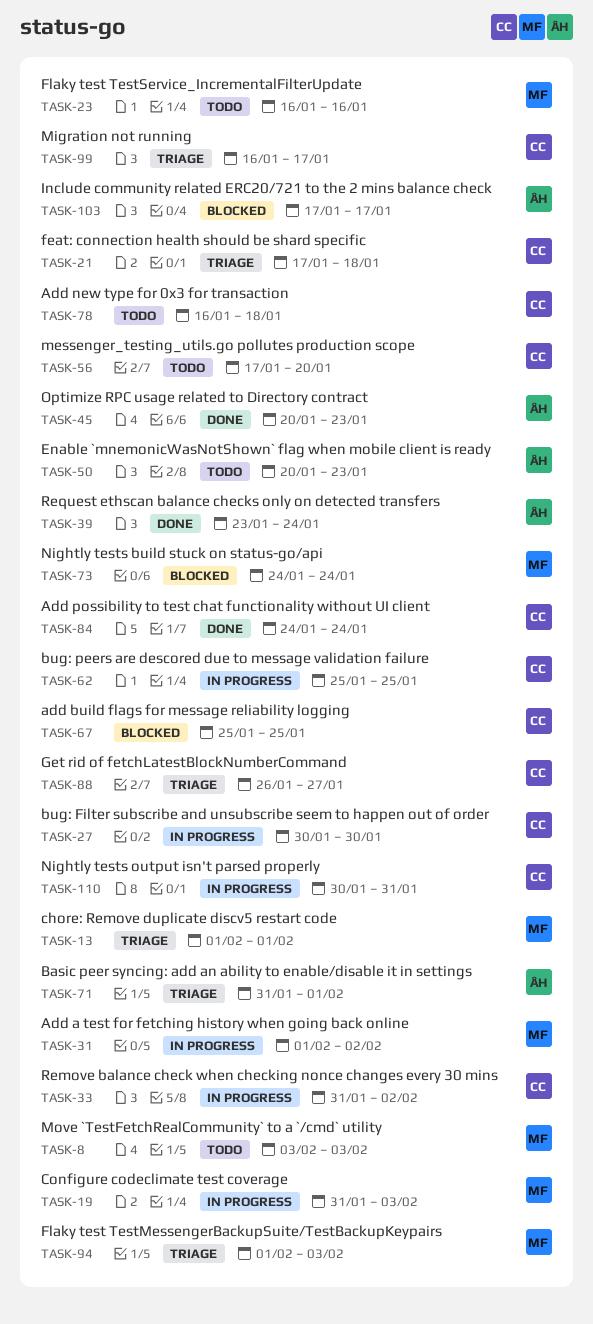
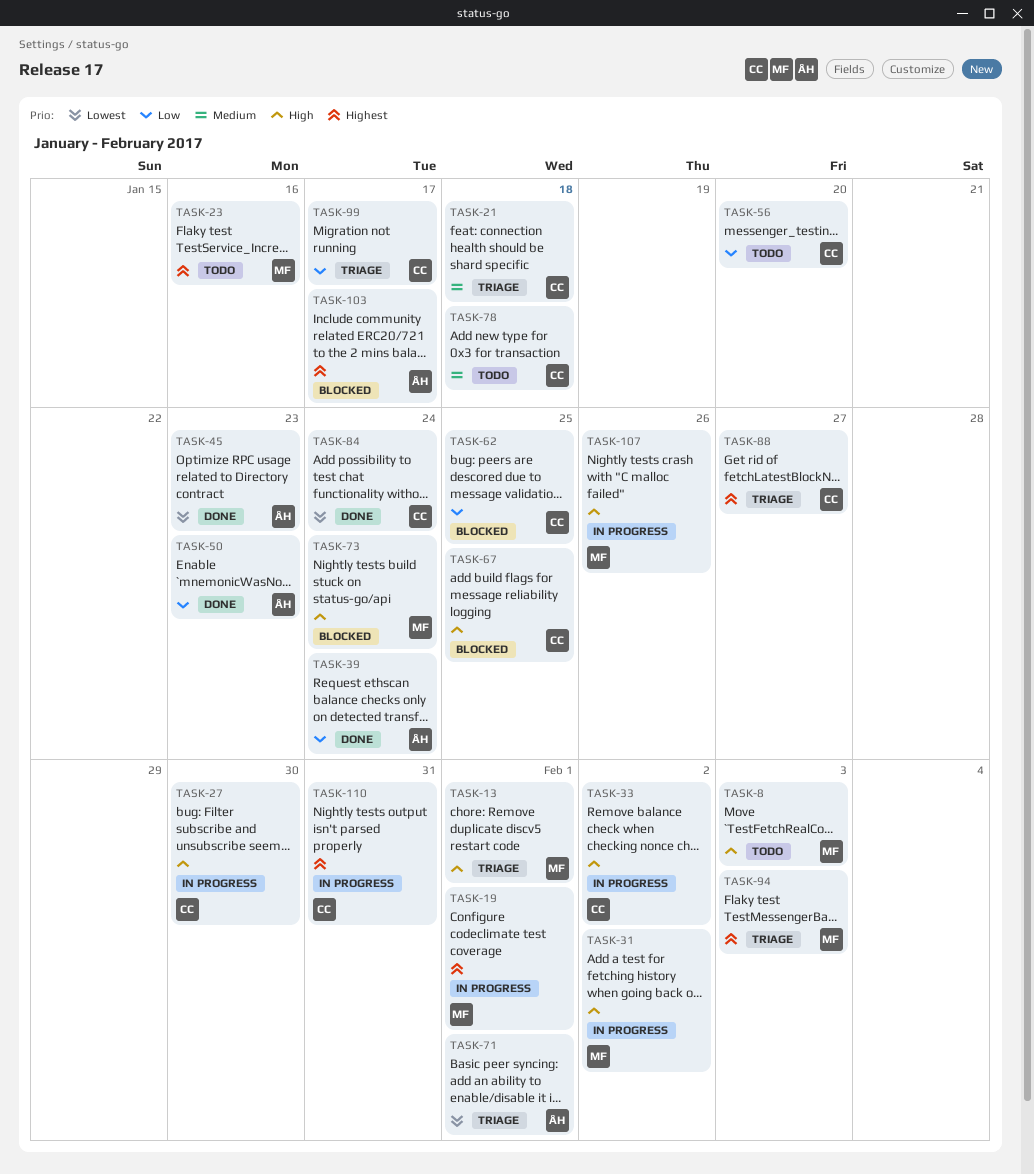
TASK-19, due: Feb 3 -> Feb 1
TASK-50, status: Todo -> Done
TASK-62, status: In progress -> Blocked
TASK-107: none -> present

